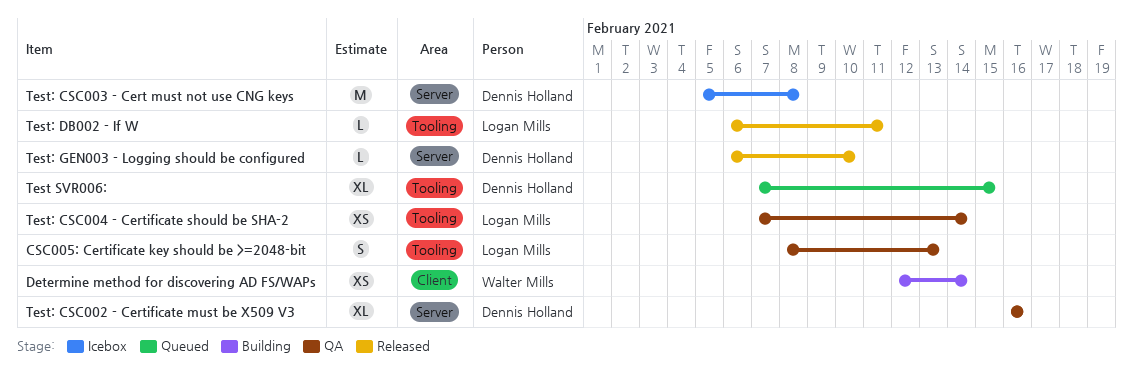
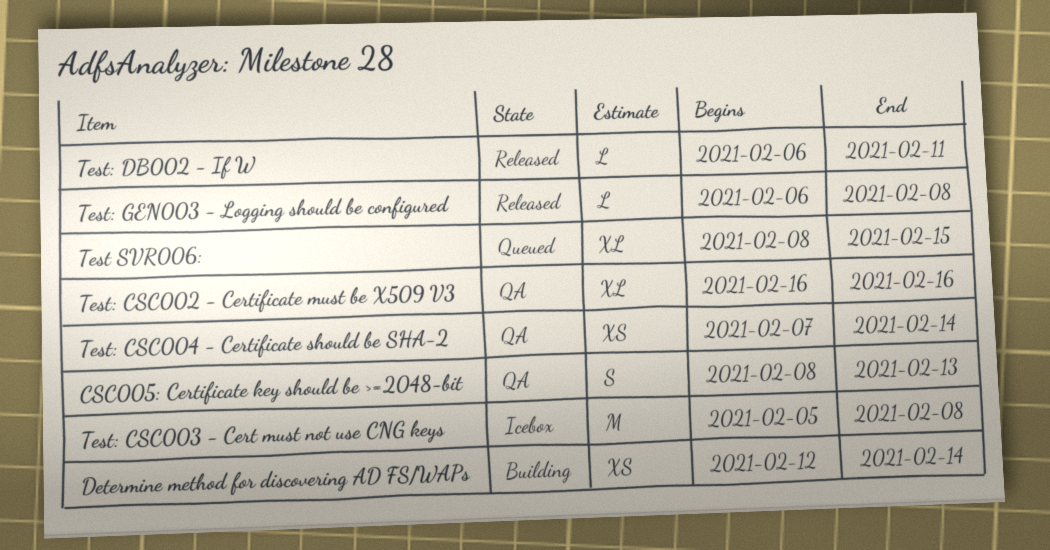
Test SVR006:, start: Feb 7 -> Feb 8
Test: GEN003 - Logging should be configured, due: Feb 10 -> Feb 8

